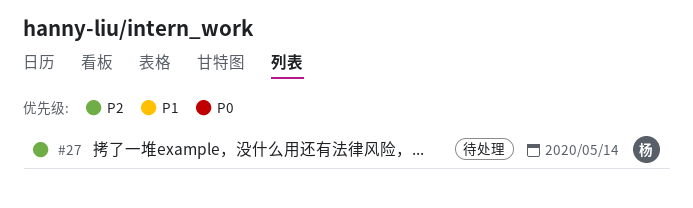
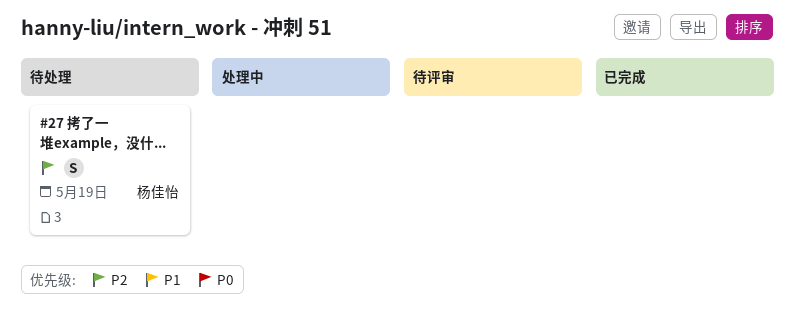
#27, due: May 14 -> May 19

